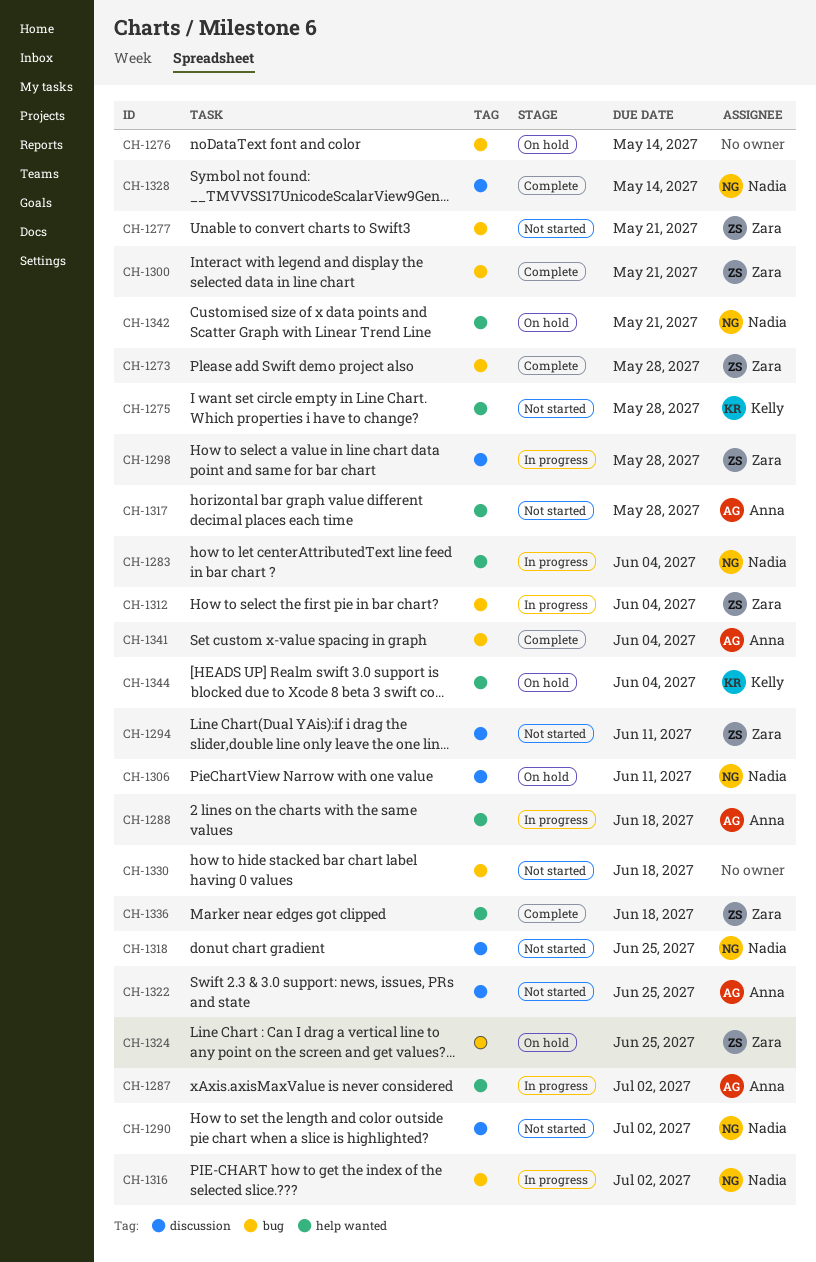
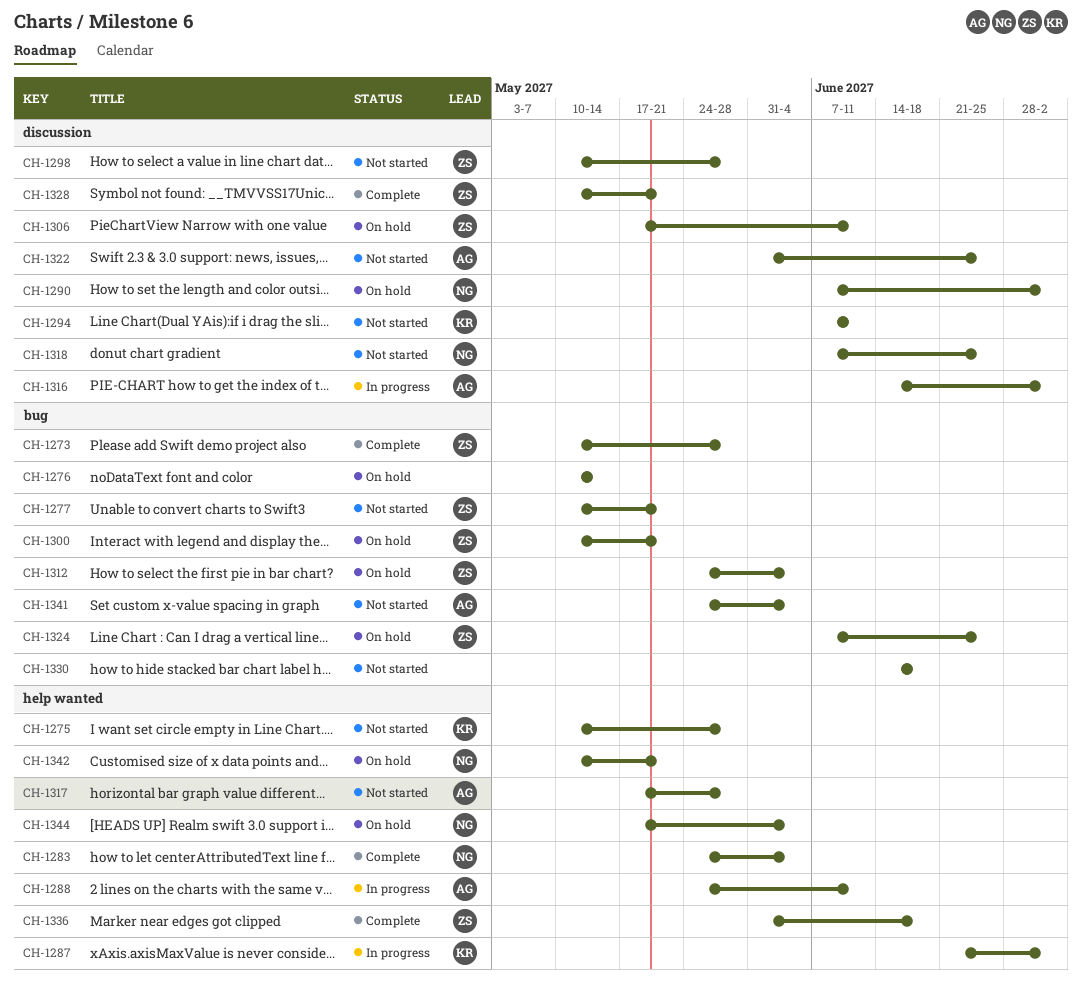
CH-1283, status: In progress -> Complete
CH-1287, owner: Anna -> Kelly
CH-1288, due: Jun 18 -> Jun 11
CH-1290, status: Not started -> On hold
CH-1294, owner: Zara -> Kelly
CH-1298, status: In progress -> Not started
CH-1300, status: Complete -> On hold
CH-1306, owner: Nadia -> Zara
CH-1312, status: In progress -> On hold
CH-1316, owner: Nadia -> Anna
CH-1316, label: bug -> discussion
CH-1328, owner: Nadia -> Zara
CH-1328, due: May 14 -> May 21
CH-1341, status: Complete -> Not started
CH-1344, owner: Kelly -> Nadia

